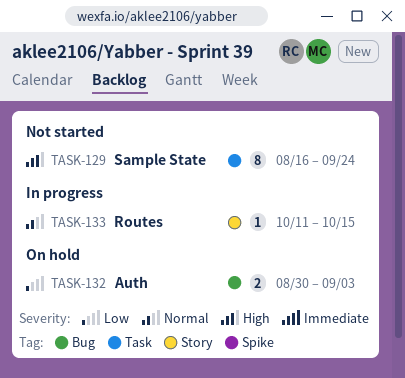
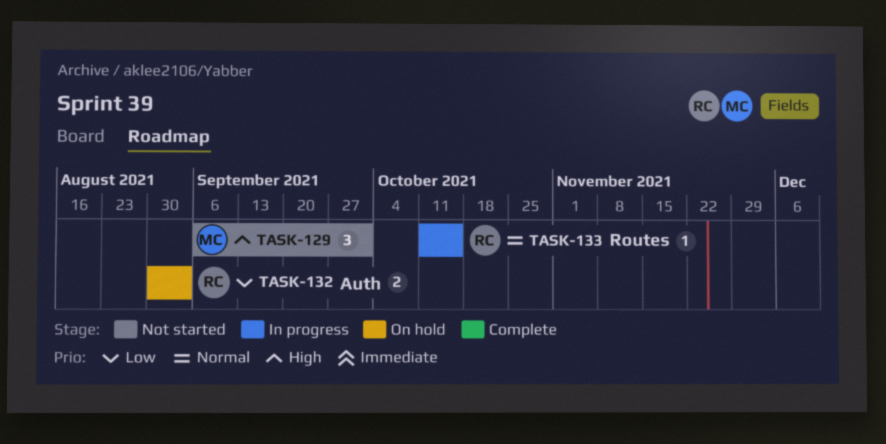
TASK-129, estimate: 8 -> 3
TASK-129, start: Aug 16 -> Sep 6
TASK-129, due: Sep 24 -> Oct 1

